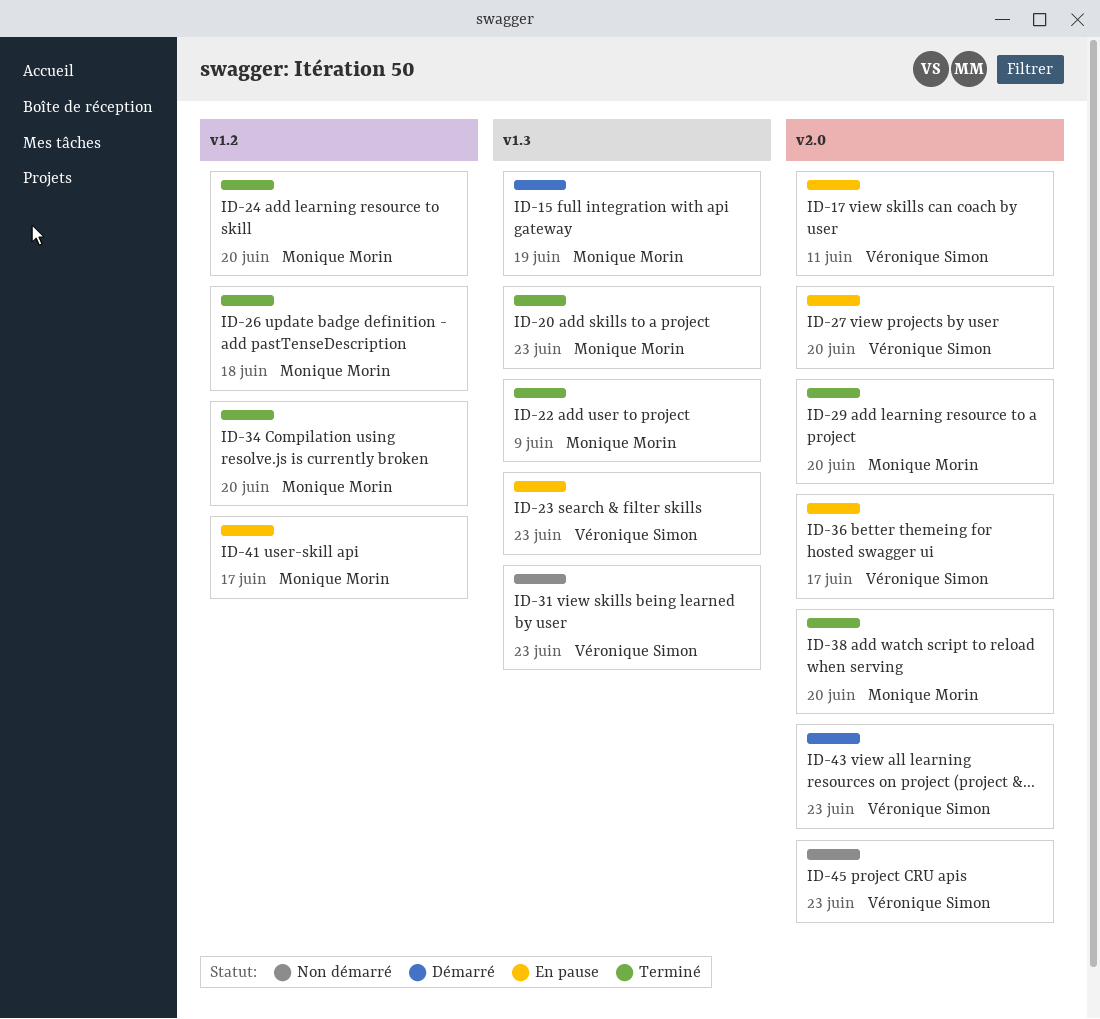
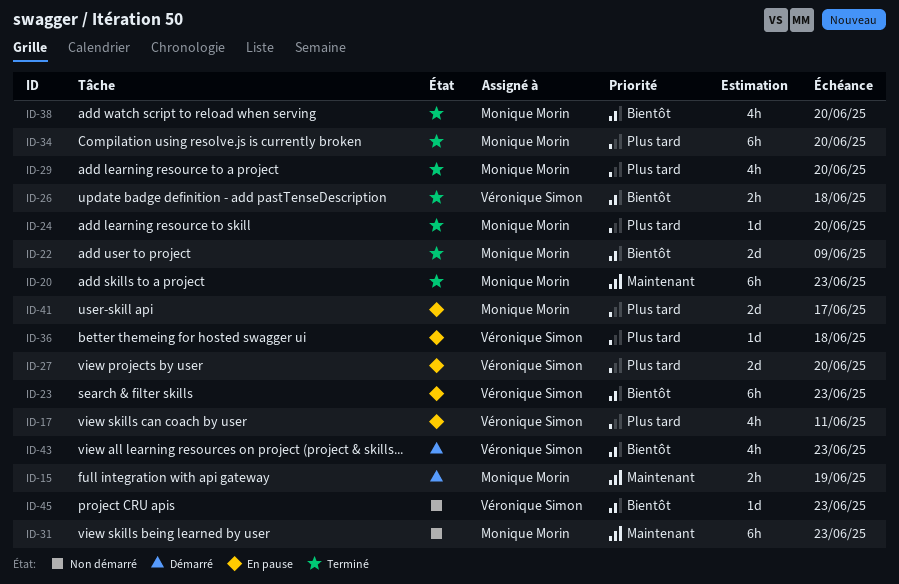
ID-26, owner: Monique Morin -> Véronique Simon
ID-31, owner: Véronique Simon -> Monique Morin
ID-36, due: Jun 17 -> Jun 18

